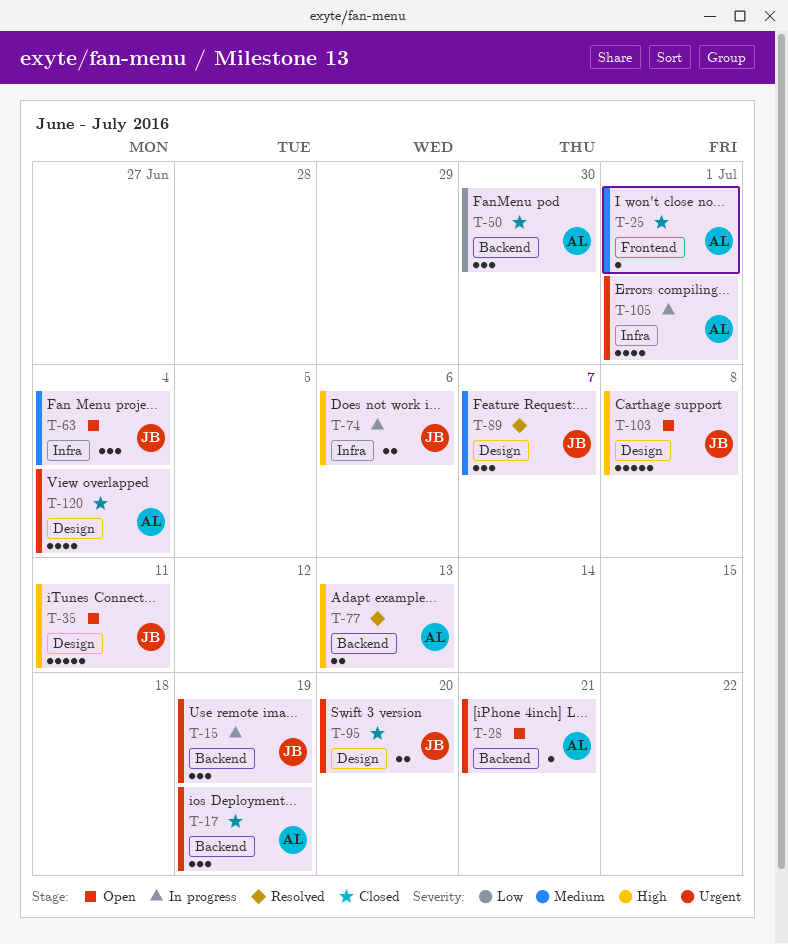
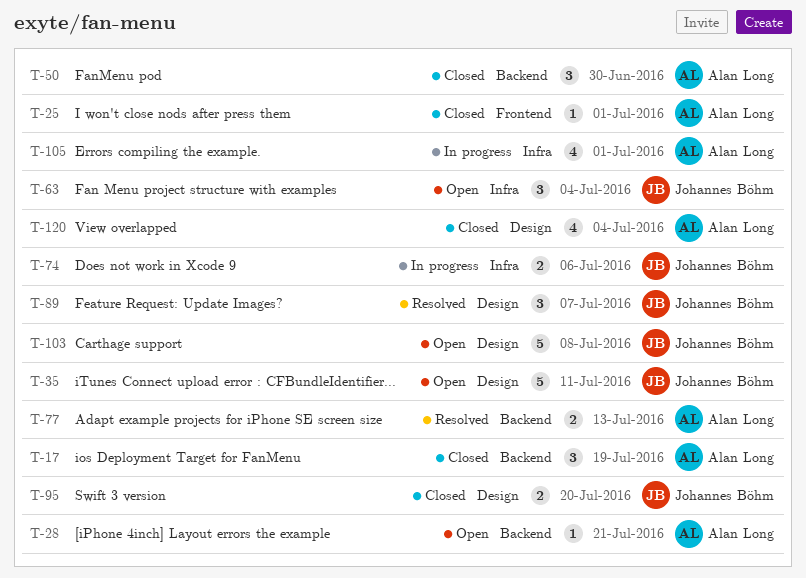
T-15: present -> none

